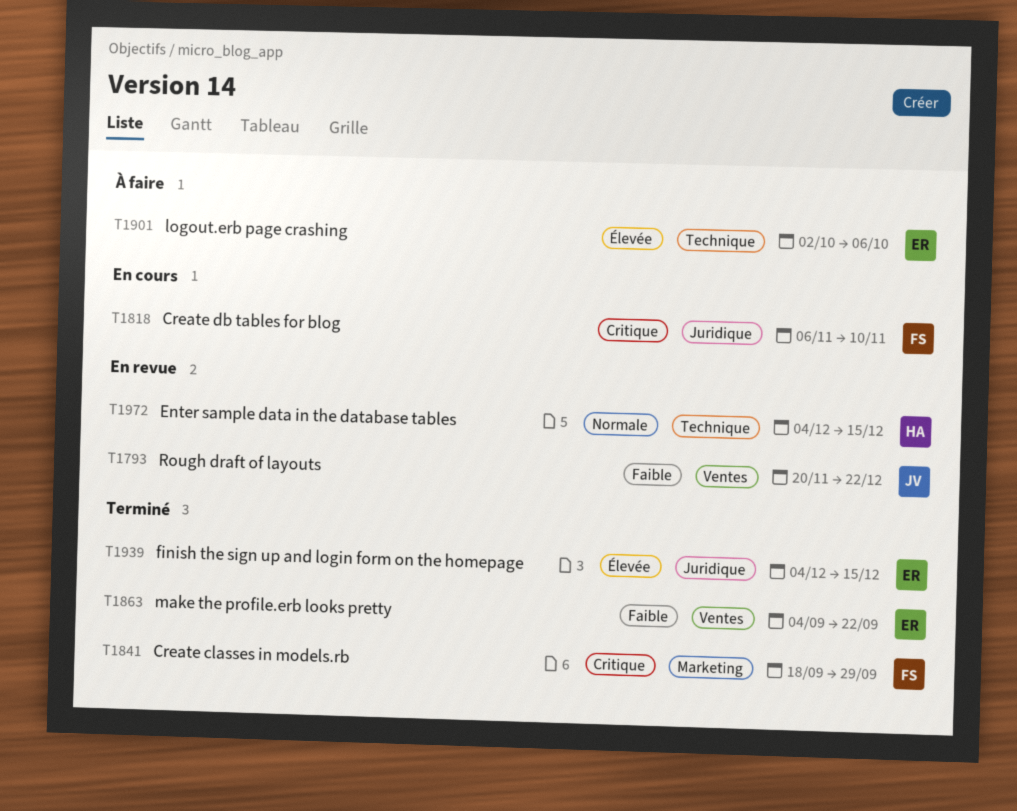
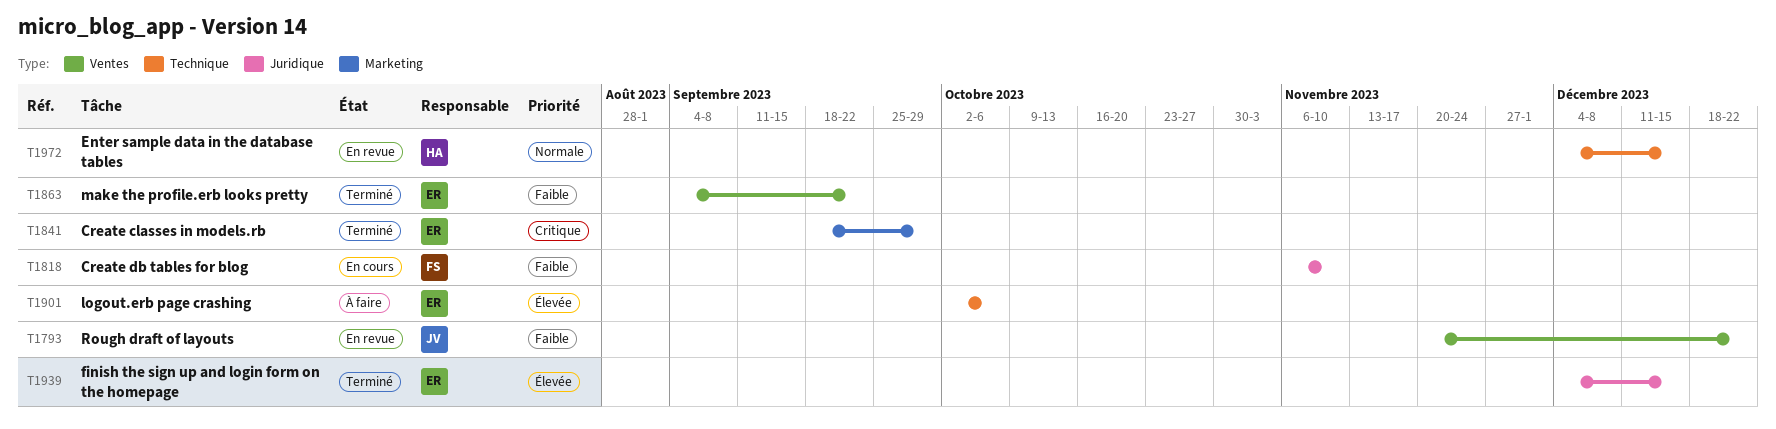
T1818, priority: Critique -> Faible
T1841, owner: FS -> ER

